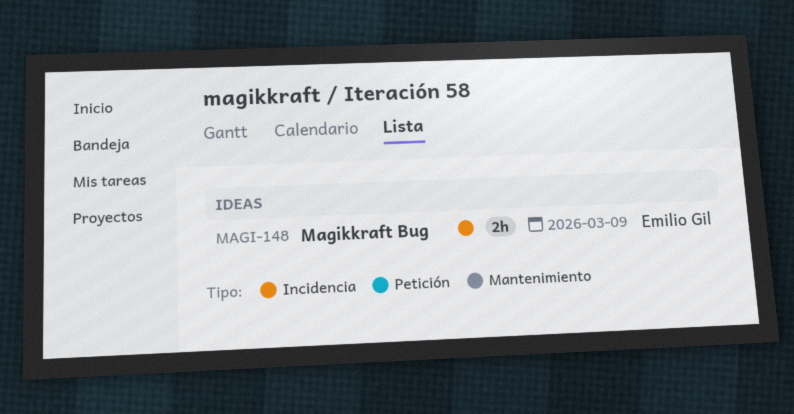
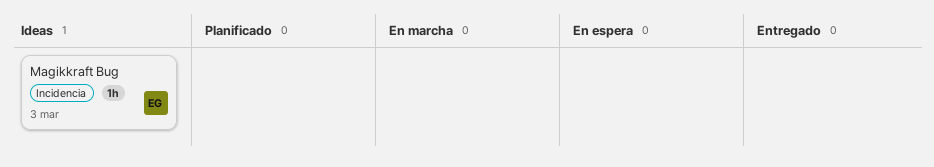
Magikkraft Bug, estimate: 2h -> 1h
Magikkraft Bug, due: Mar 9 -> Mar 3

